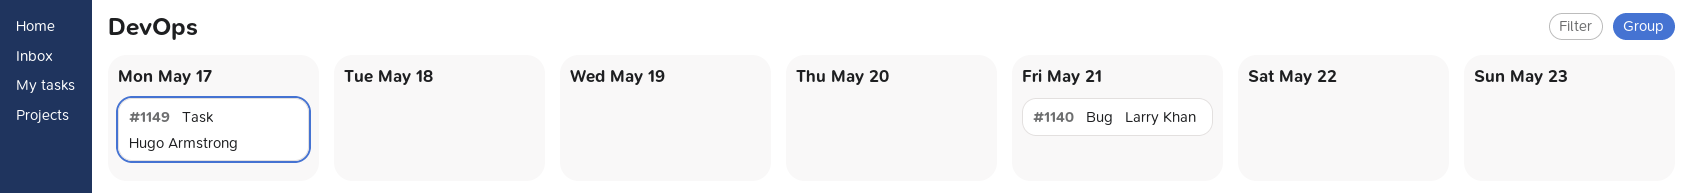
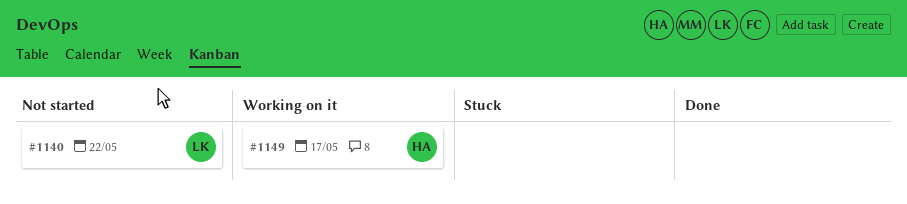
#1140, due: May 21 -> May 22

